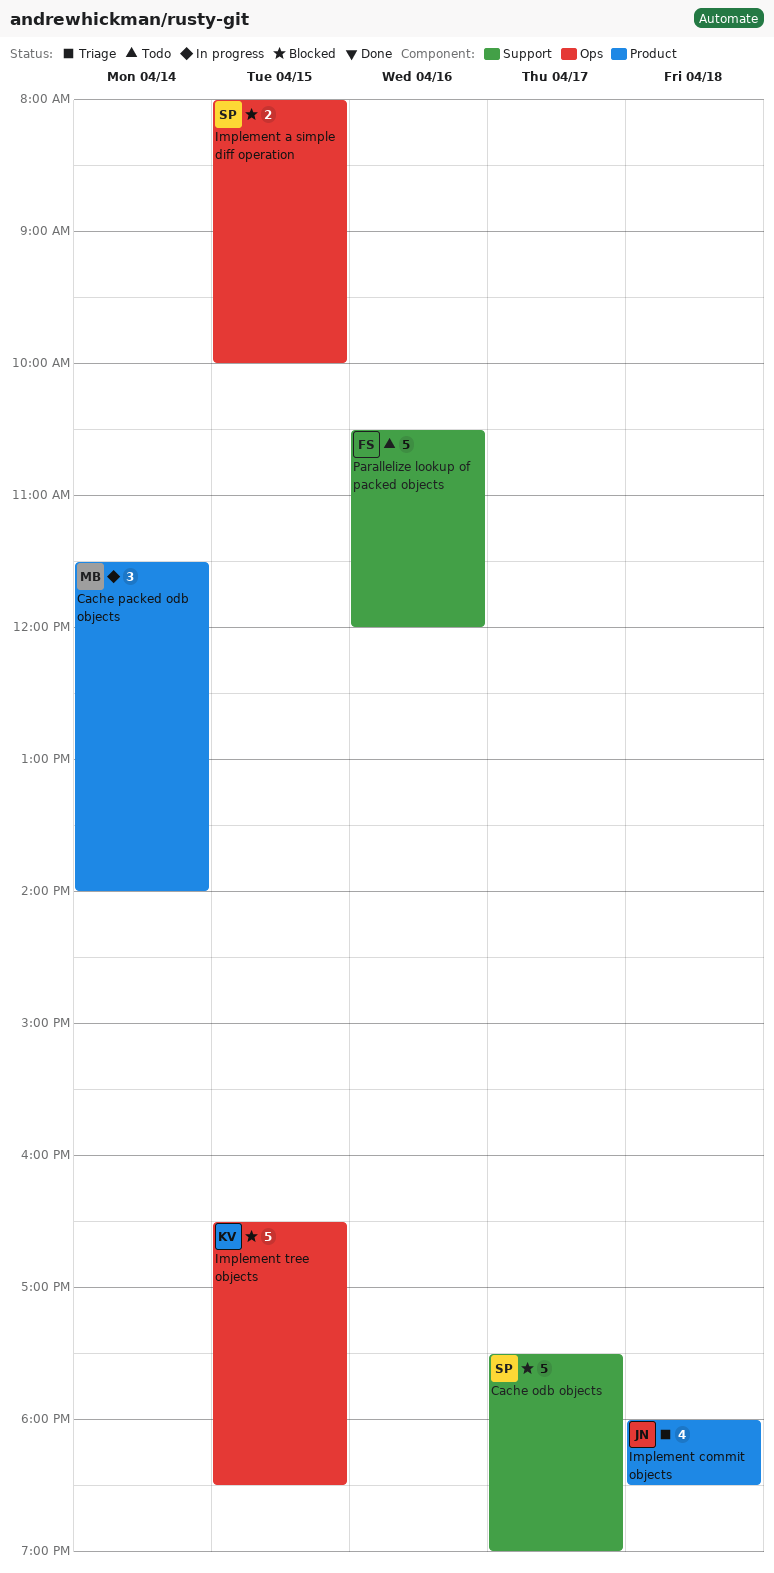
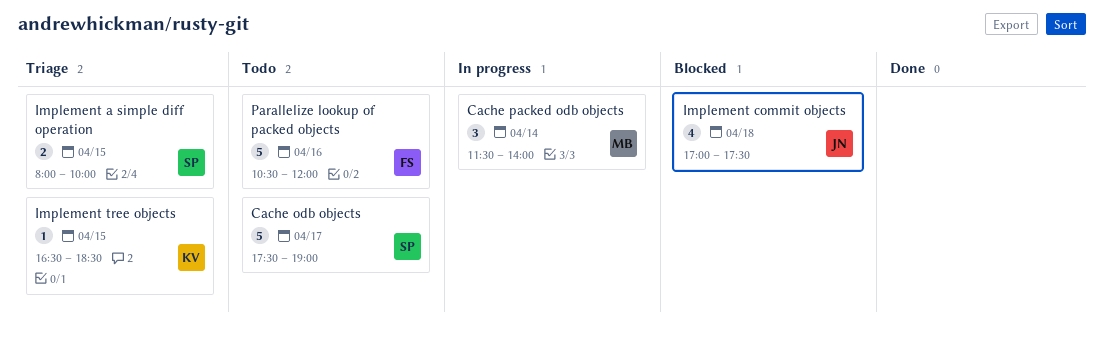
Cache odb objects, status: Blocked -> Todo
Implement a simple diff operation, status: Blocked -> Triage
Implement commit objects, status: Triage -> Blocked
Implement commit objects, begins: 18:00 -> 17:00
Implement commit objects, ends: 18:30 -> 17:30
Implement tree objects, status: Blocked -> Triage
Implement tree objects, estimate: 5 -> 1

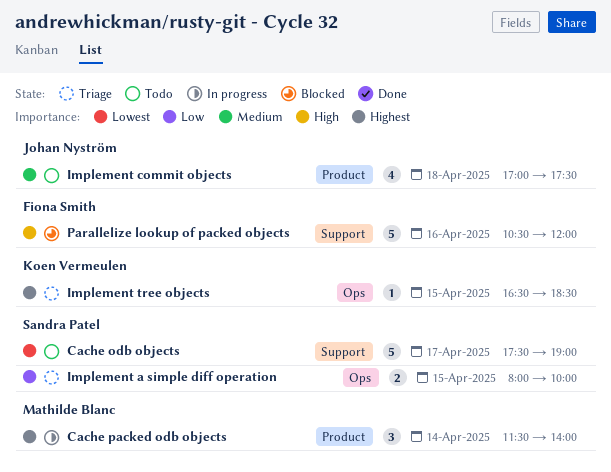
Implement commit objects, status: Blocked -> Todo
Parallelize lookup of packed objects, status: Todo -> Blocked

